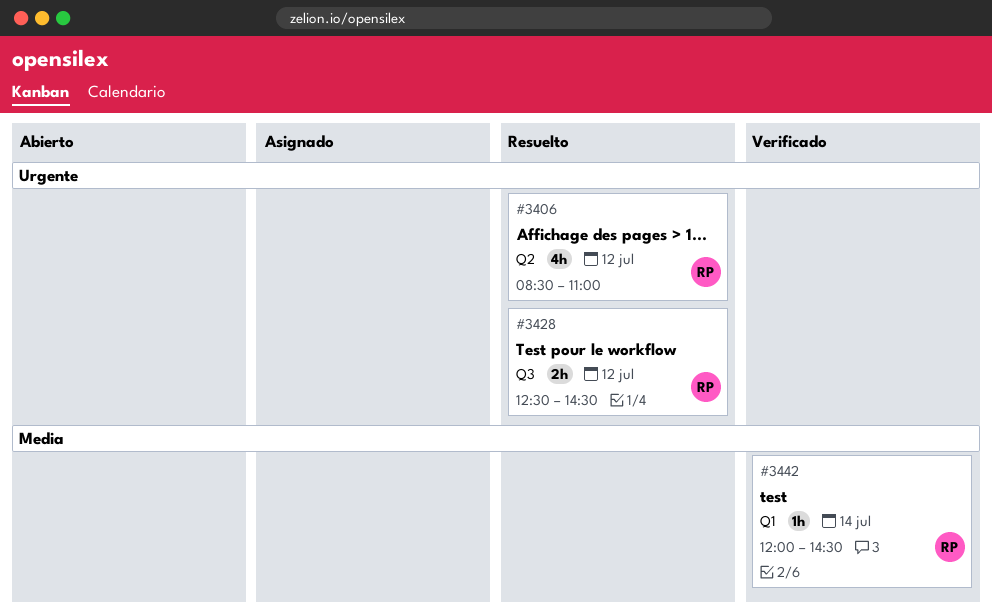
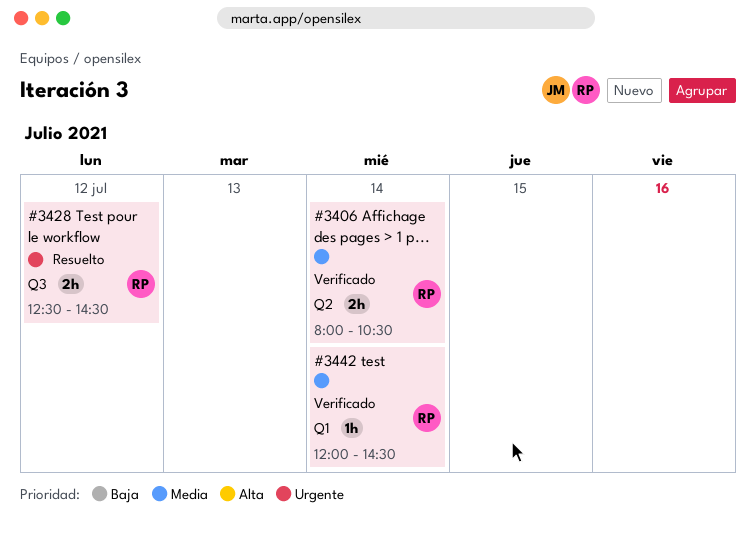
#3406, status: Resuelto -> Verificado
#3406, priority: Urgente -> Media
#3406, estimate: 4h -> 2h
#3406, day: Jul 12 -> Jul 14
#3406, begins: 08:30 -> 08:00
#3406, ends: 11:00 -> 10:30

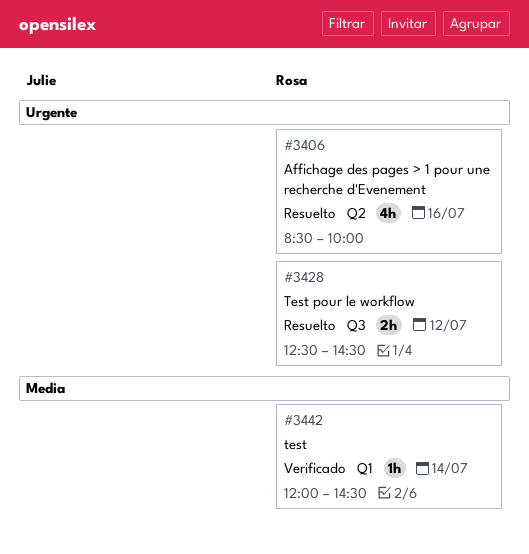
#3406, status: Verificado -> Resuelto
#3406, priority: Media -> Urgente
#3406, estimate: 2h -> 4h
#3406, day: Jul 14 -> Jul 16
#3406, begins: 08:00 -> 08:30
#3406, ends: 10:30 -> 10:00

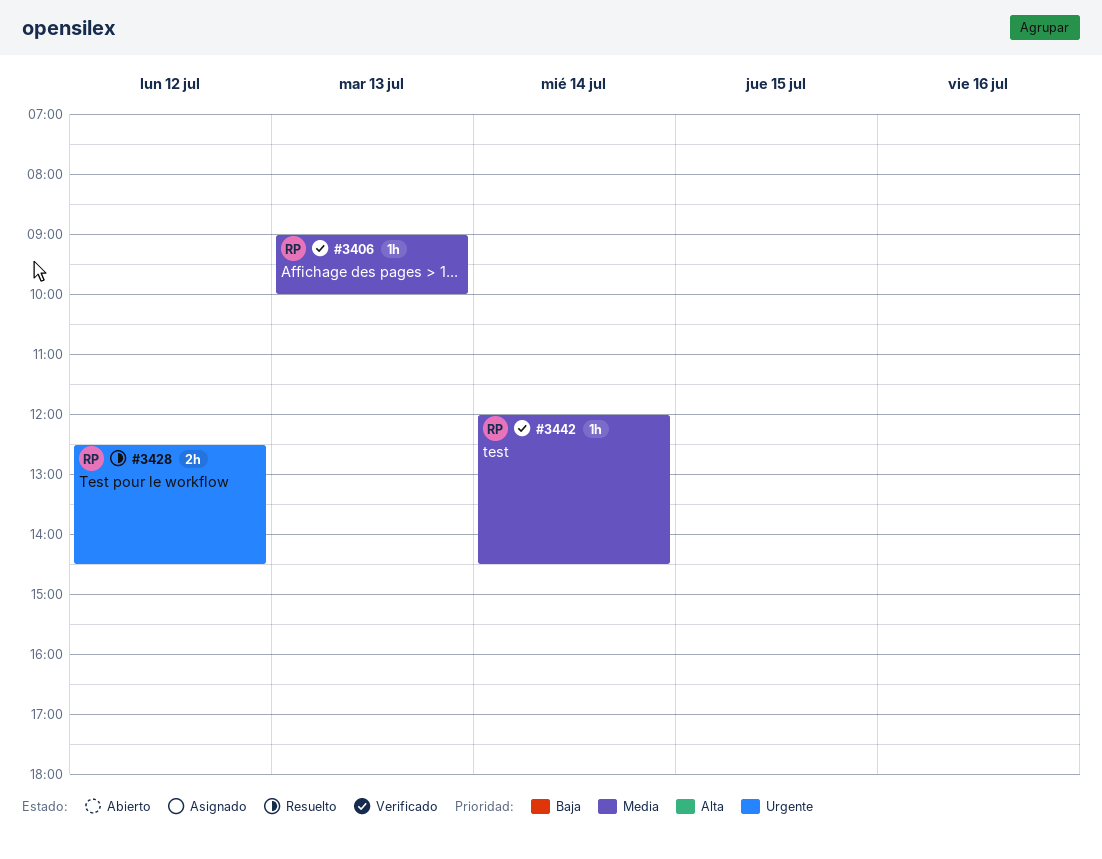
#3406, status: Resuelto -> Verificado
#3406, priority: Urgente -> Media
#3406, estimate: 4h -> 1h
#3406, day: Jul 16 -> Jul 13
#3406, begins: 08:30 -> 09:00

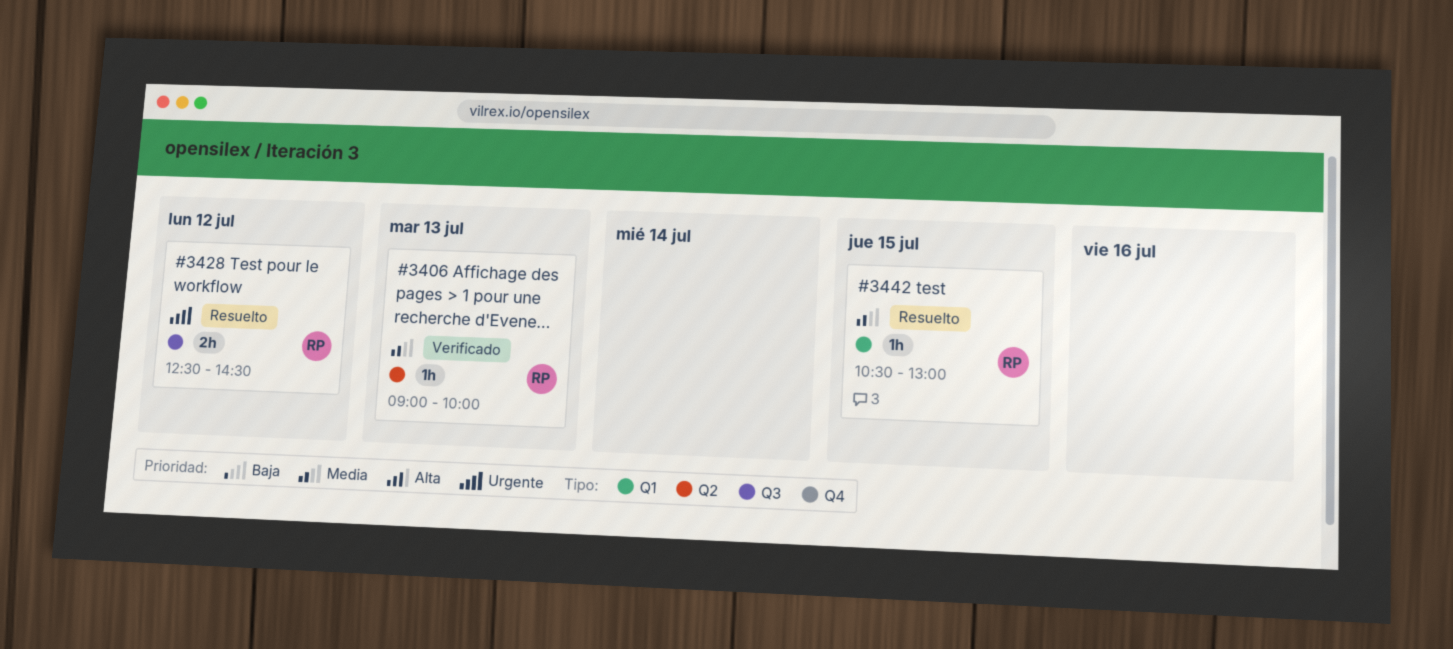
#3442, status: Verificado -> Resuelto
#3442, day: Jul 14 -> Jul 15
#3442, begins: 12:00 -> 10:30
#3442, ends: 14:30 -> 13:00

